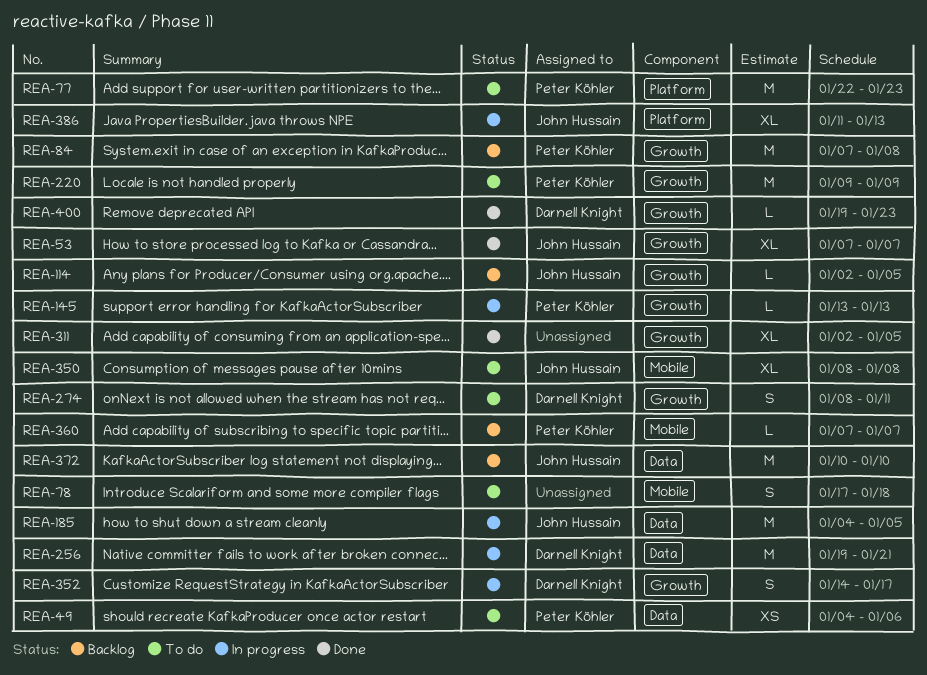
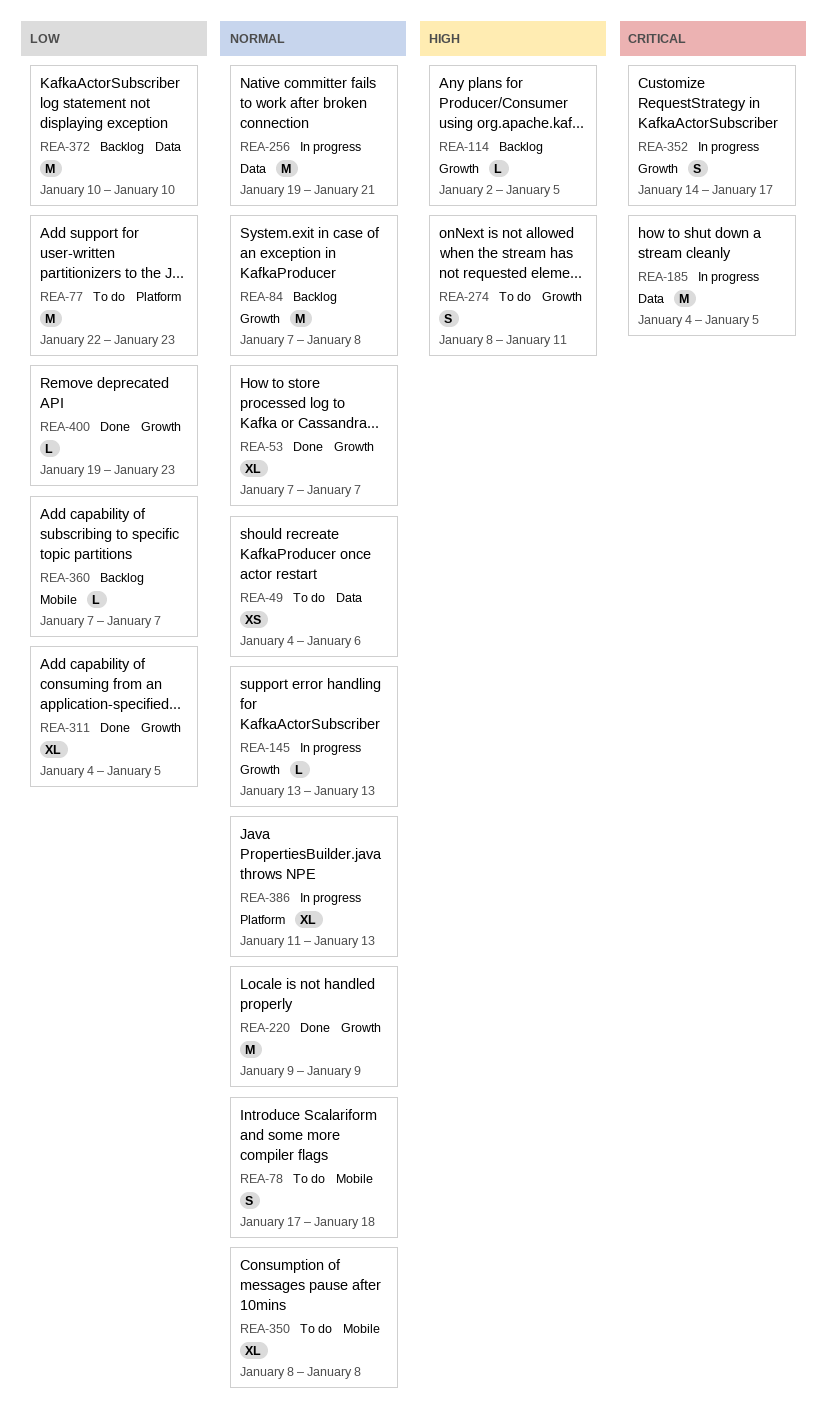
REA-220, status: To do -> Done
REA-311, start: Jan 2 -> Jan 4

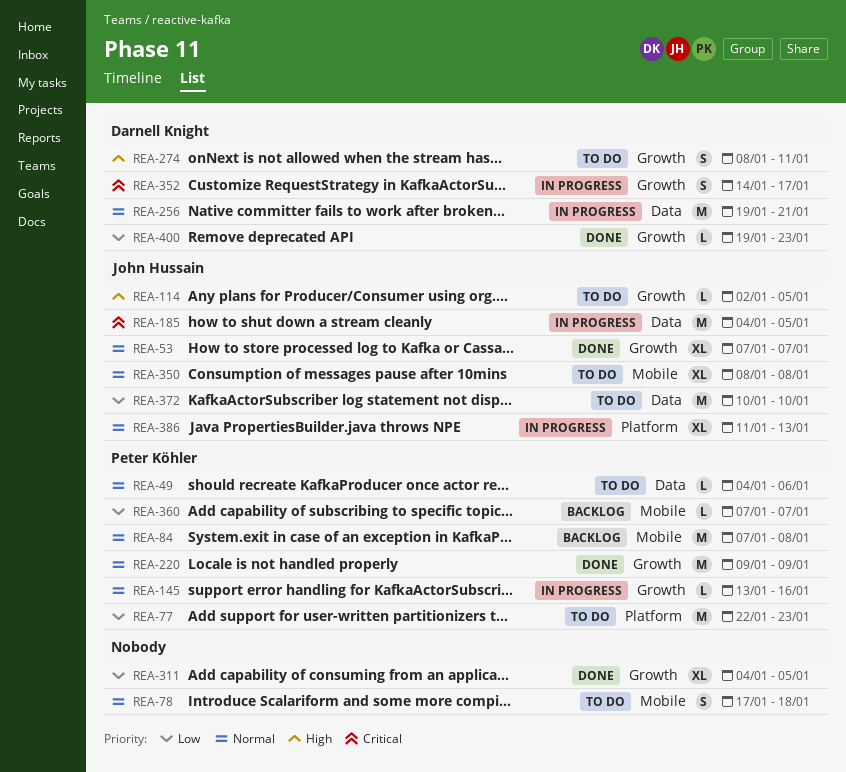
REA-49, estimate: XS -> L
REA-84, label: Growth -> Mobile
REA-114, status: Backlog -> To do
REA-145, due: Jan 13 -> Jan 16
REA-372, status: Backlog -> To do

